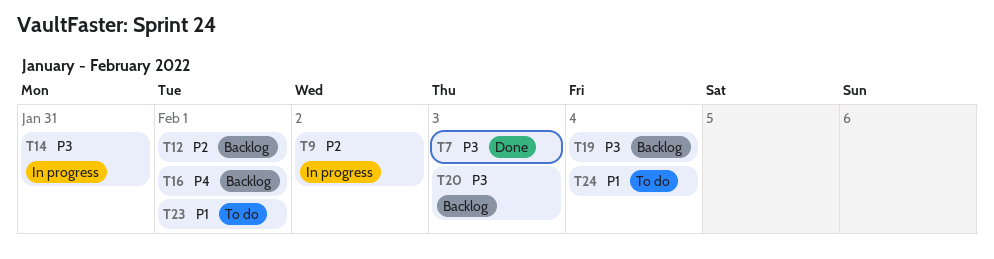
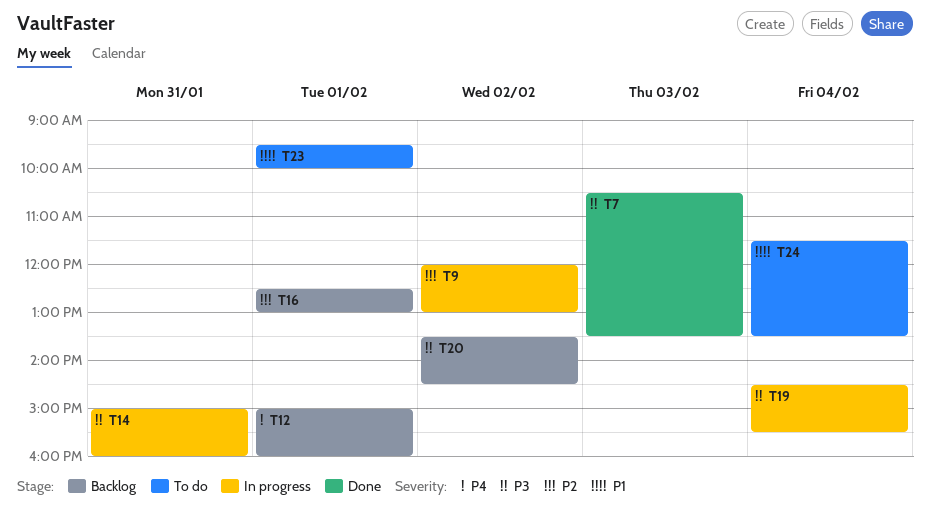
T12, priority: P2 -> P4
T16, priority: P4 -> P2
T19, status: Backlog -> In progress
T20, day: Feb 3 -> Feb 2

